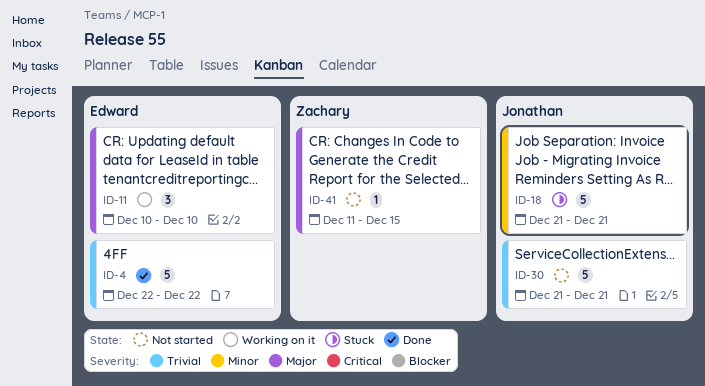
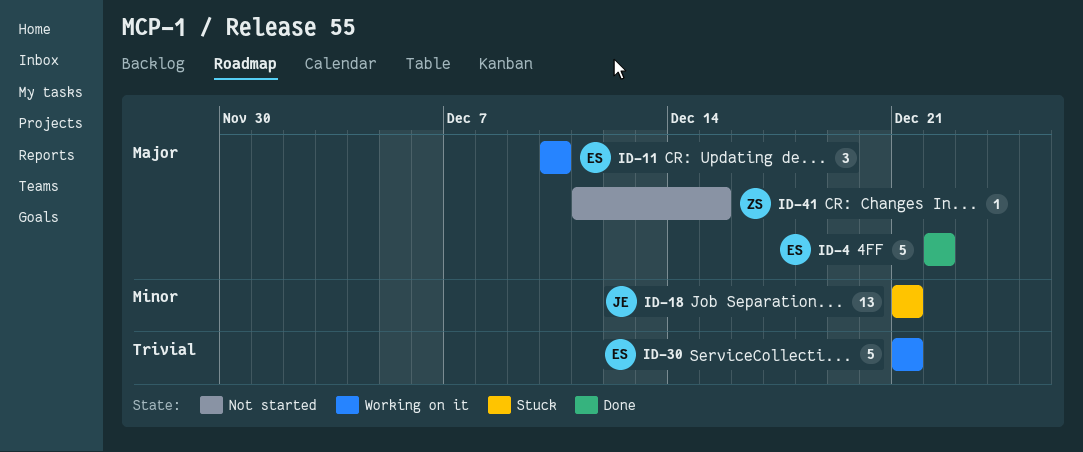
ID-4, priority: Trivial -> Major
ID-18, estimate: 5 -> 13
ID-30, status: Not started -> Working on it
ID-30, owner: Jonathan -> Edward

